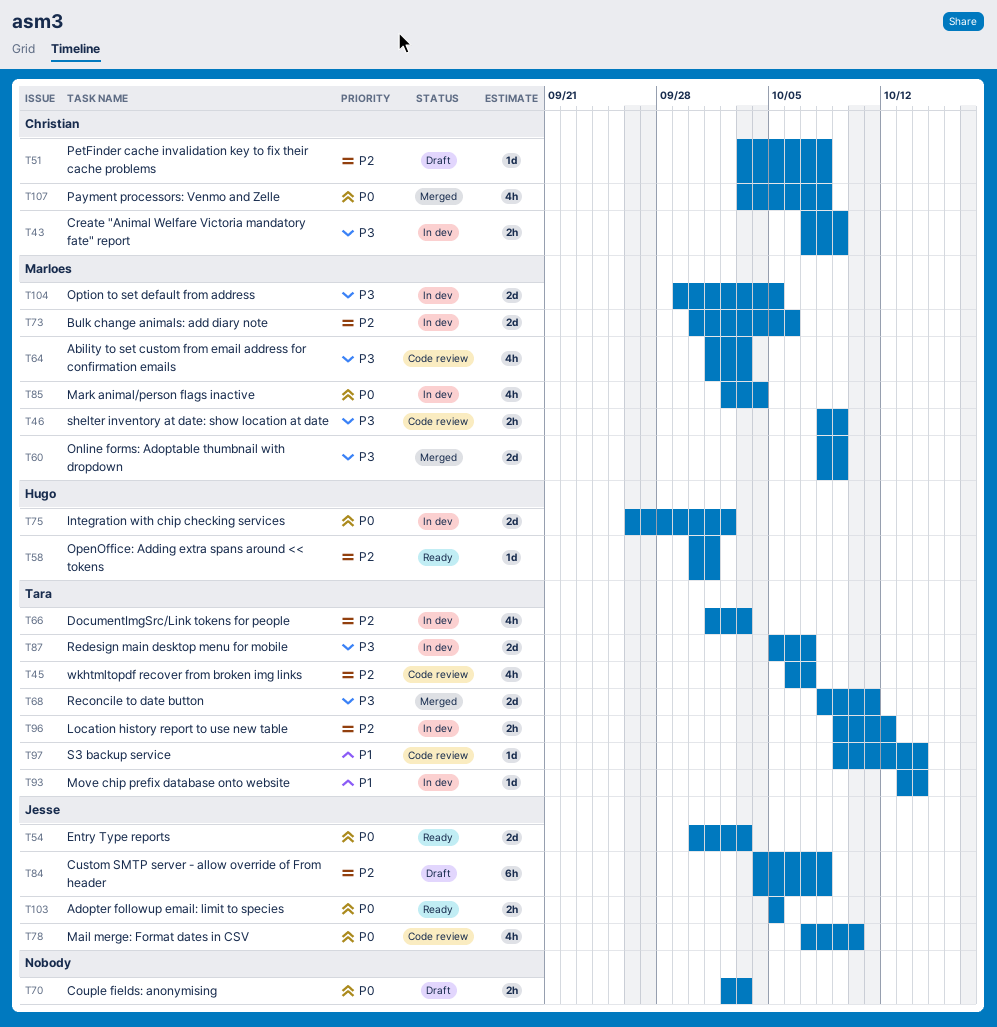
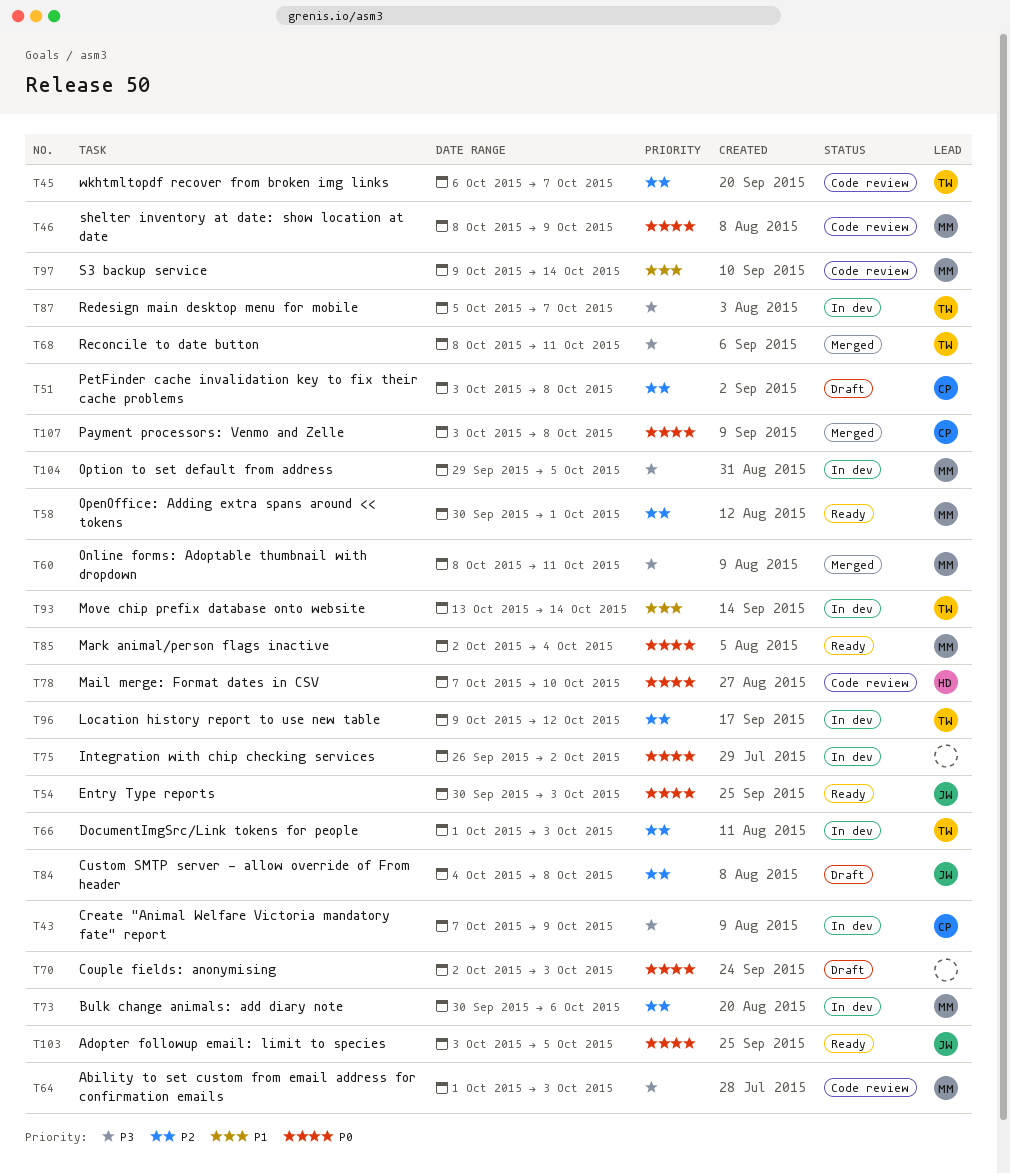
T46, priority: P3 -> P0
T58, owner: Hugo -> Marloes
T60, due: Oct 9 -> Oct 11
T75, owner: Hugo -> none
T78, owner: Jesse -> Hugo
T85, status: In dev -> Ready
T97, owner: Tara -> Marloes
T103, start: Oct 5 -> Oct 3

